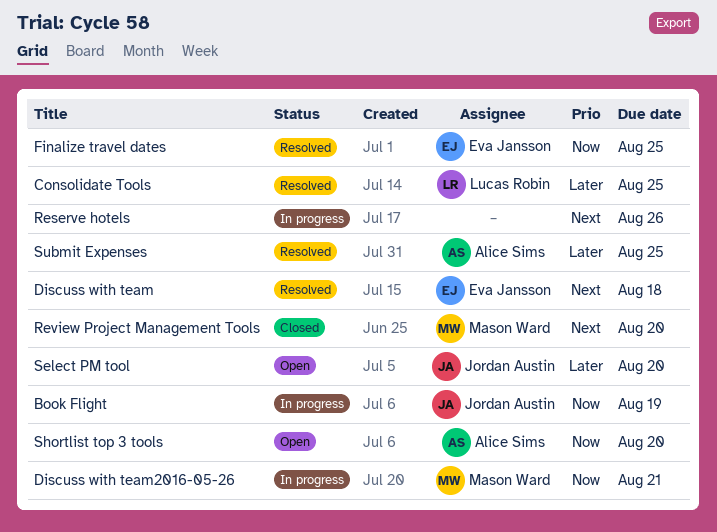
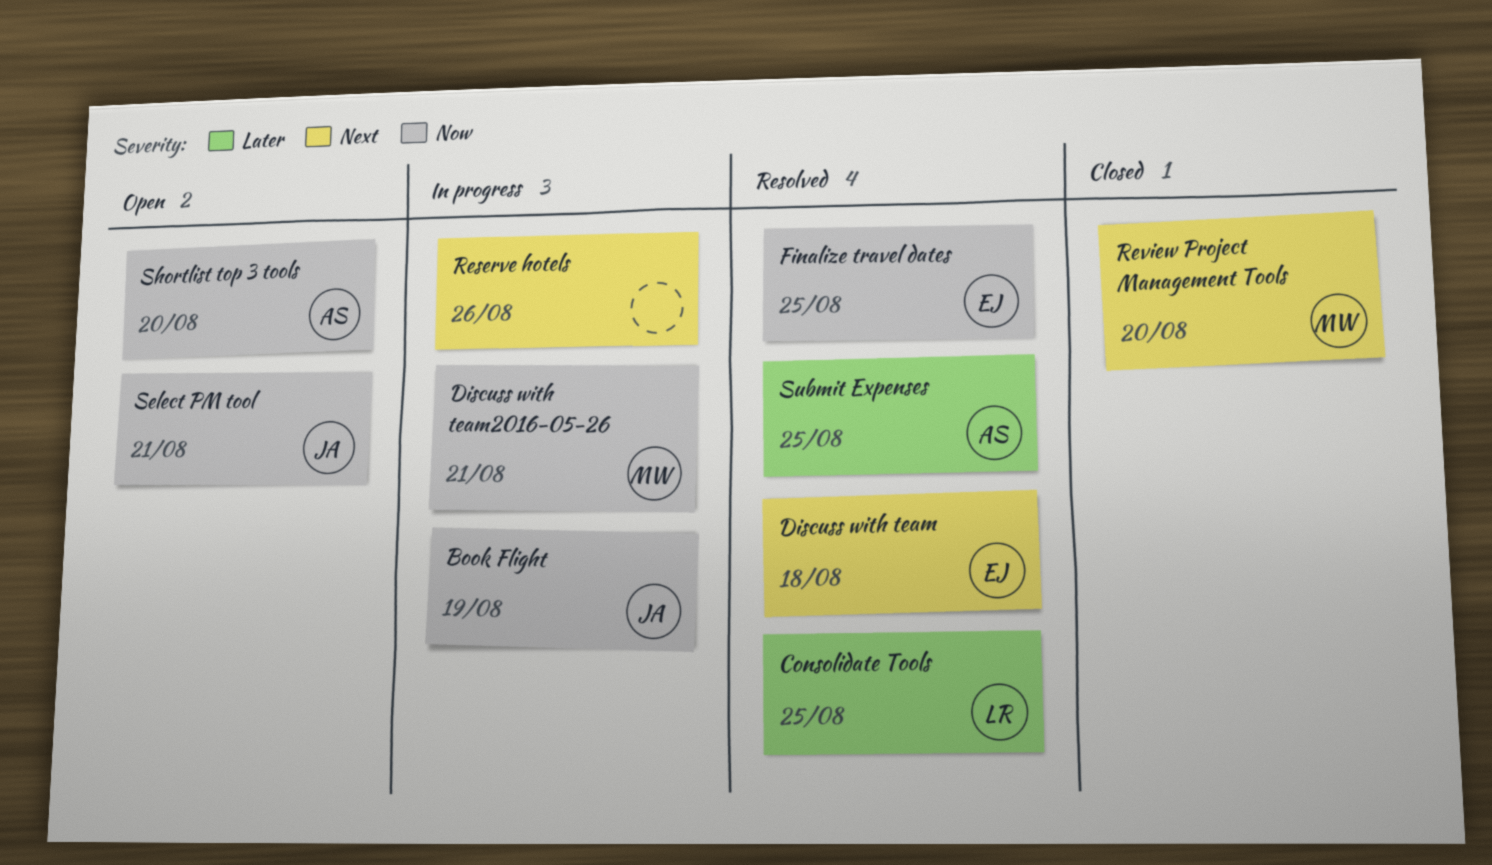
Select PM tool, priority: Later -> Now
Select PM tool, due: Aug 20 -> Aug 21

